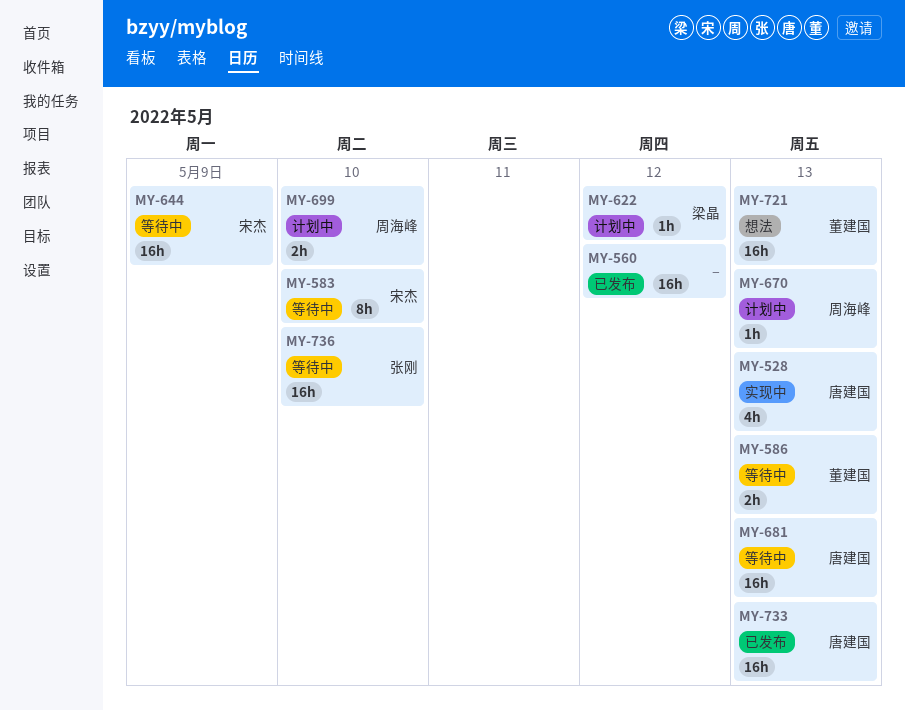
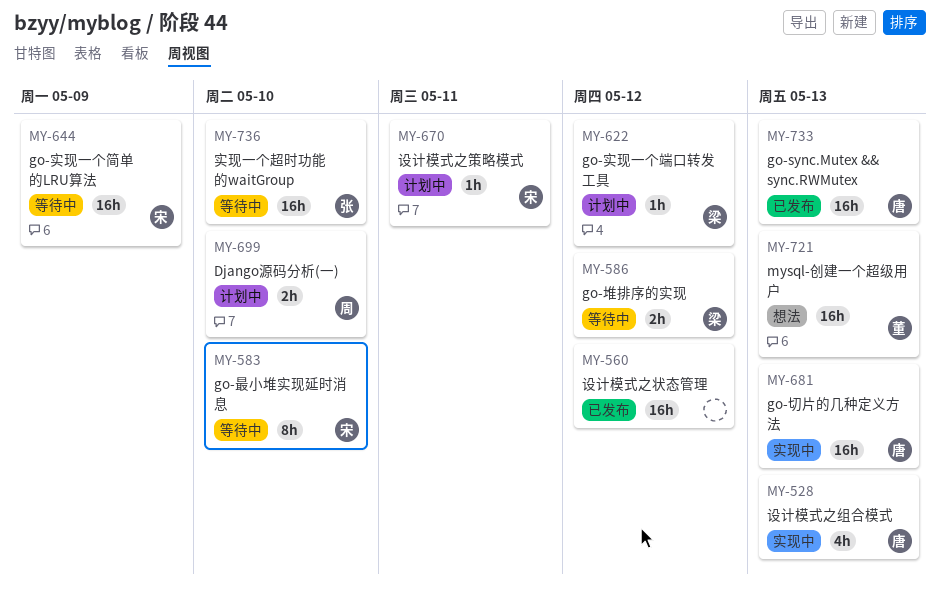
MY-586, owner: 董建国 -> 梁晶
MY-586, due: May 13 -> May 12
MY-670, owner: 周海峰 -> 宋杰
MY-670, due: May 13 -> May 11
MY-681, status: 等待中 -> 实现中

